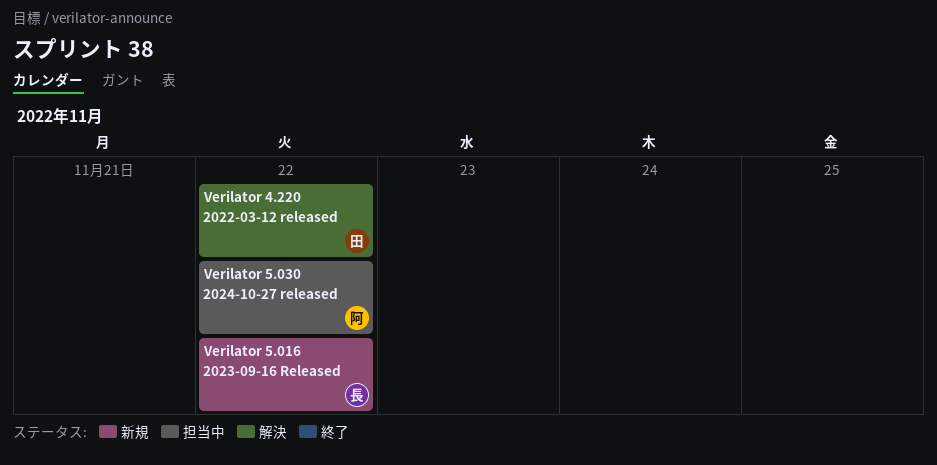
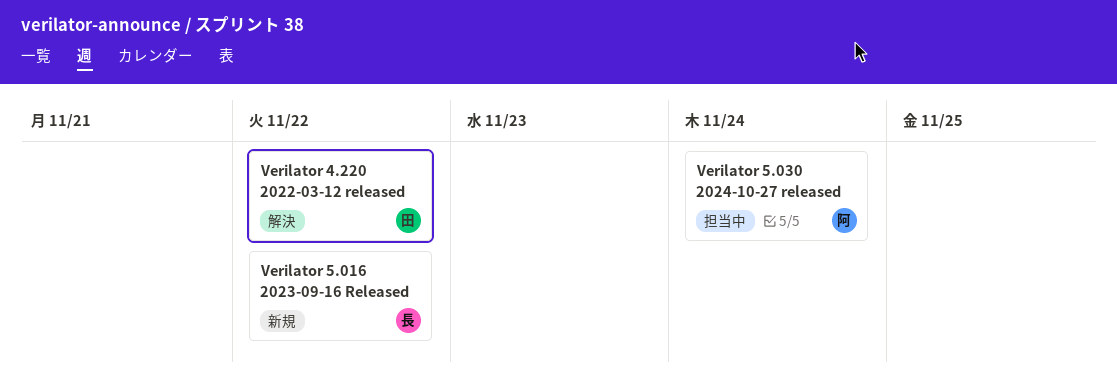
Verilator 5.030 2024-10-27 released, due: Nov 22 -> Nov 24

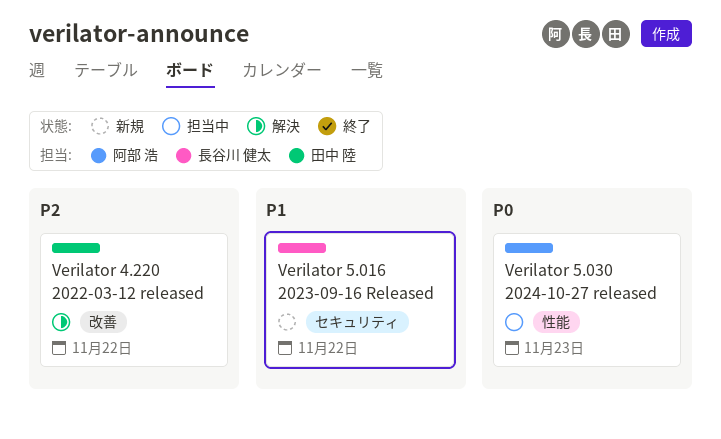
Verilator 5.030 2024-10-27 released, due: Nov 24 -> Nov 23

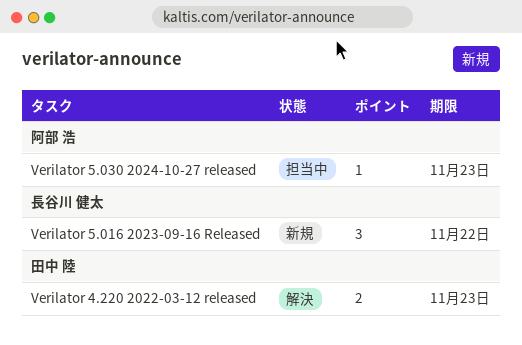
Verilator 4.220 2022-03-12 released, due: Nov 22 -> Nov 23

